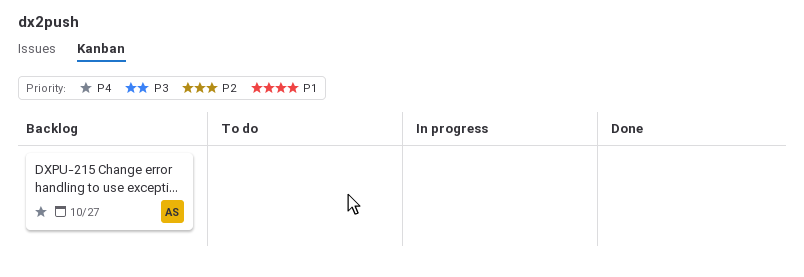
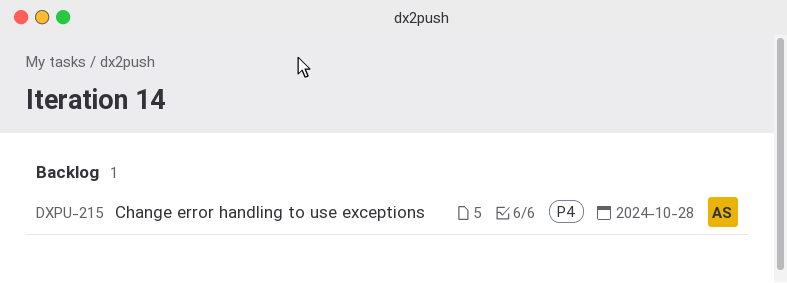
DXPU-215, due: Oct 27 -> Oct 28

